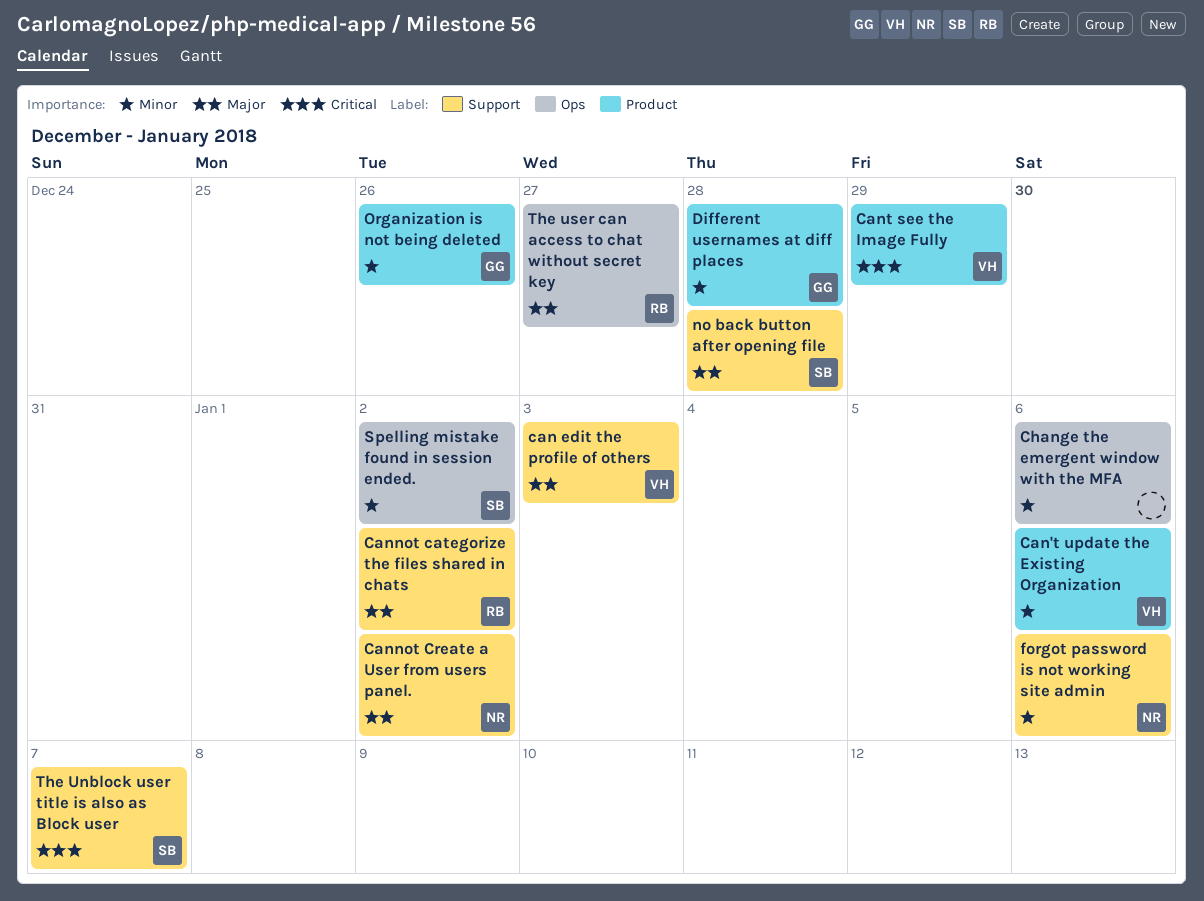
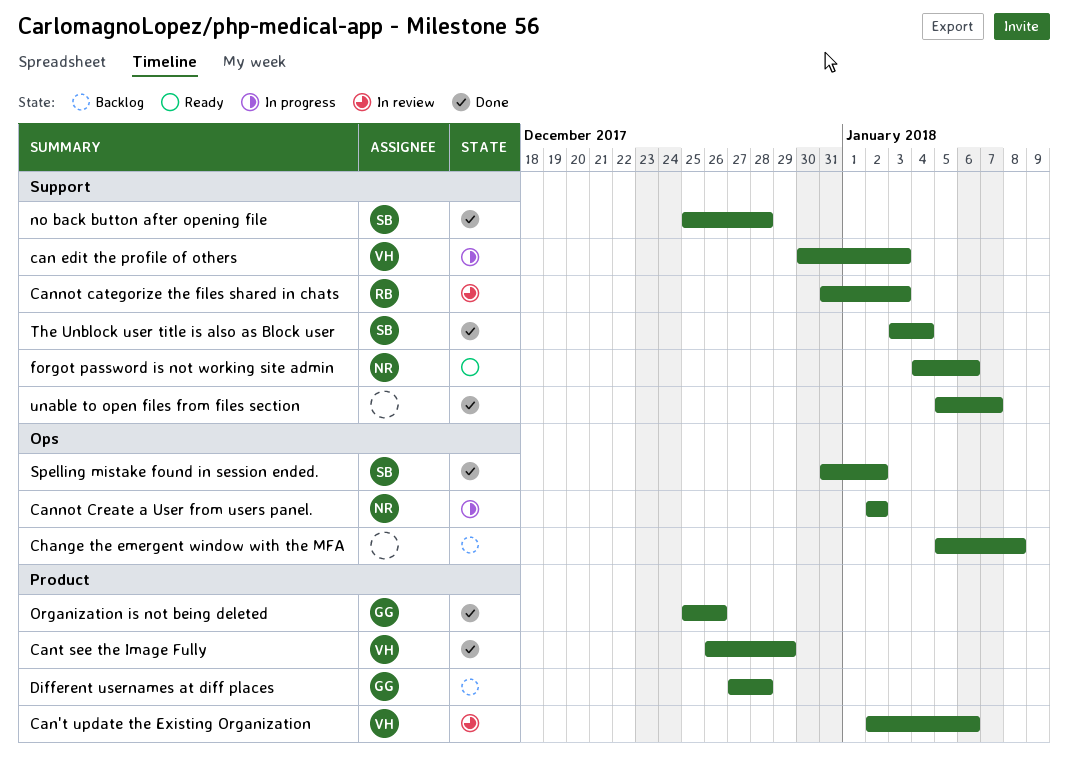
Cannot categorize the files shared in chats, due: Jan 2 -> Jan 3
Cannot Create a User from users panel., label: Support -> Ops
Change the emergent window with the MFA, due: Jan 6 -> Jan 8
The Unblock user title is also as Block user, due: Jan 7 -> Jan 4
The user can access to chat without secret key: present -> none
unable to open files from files section: none -> present

